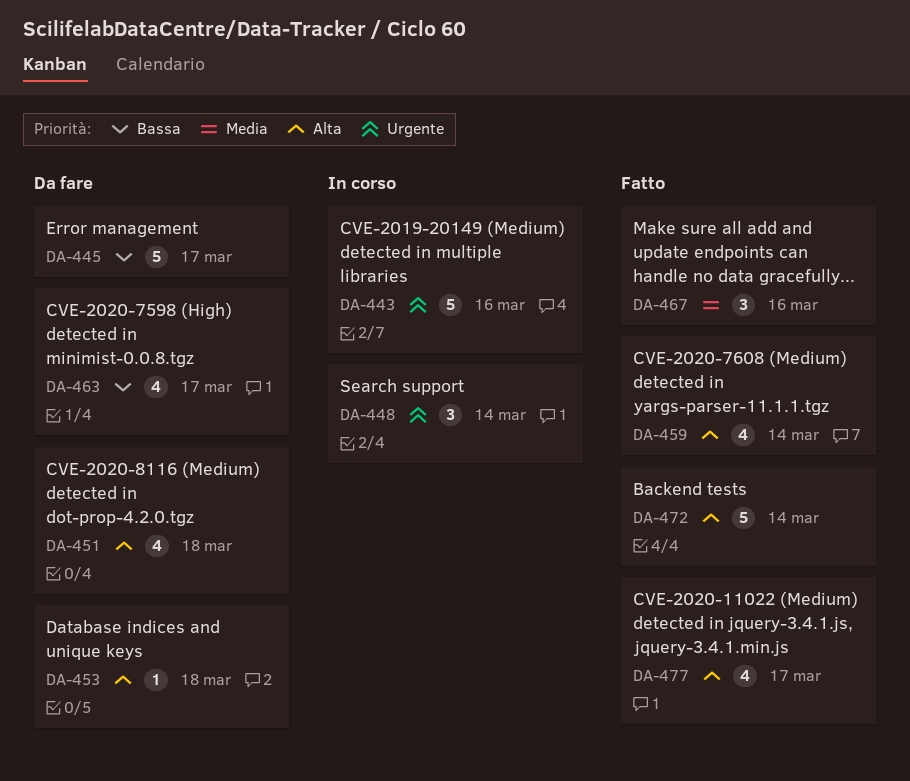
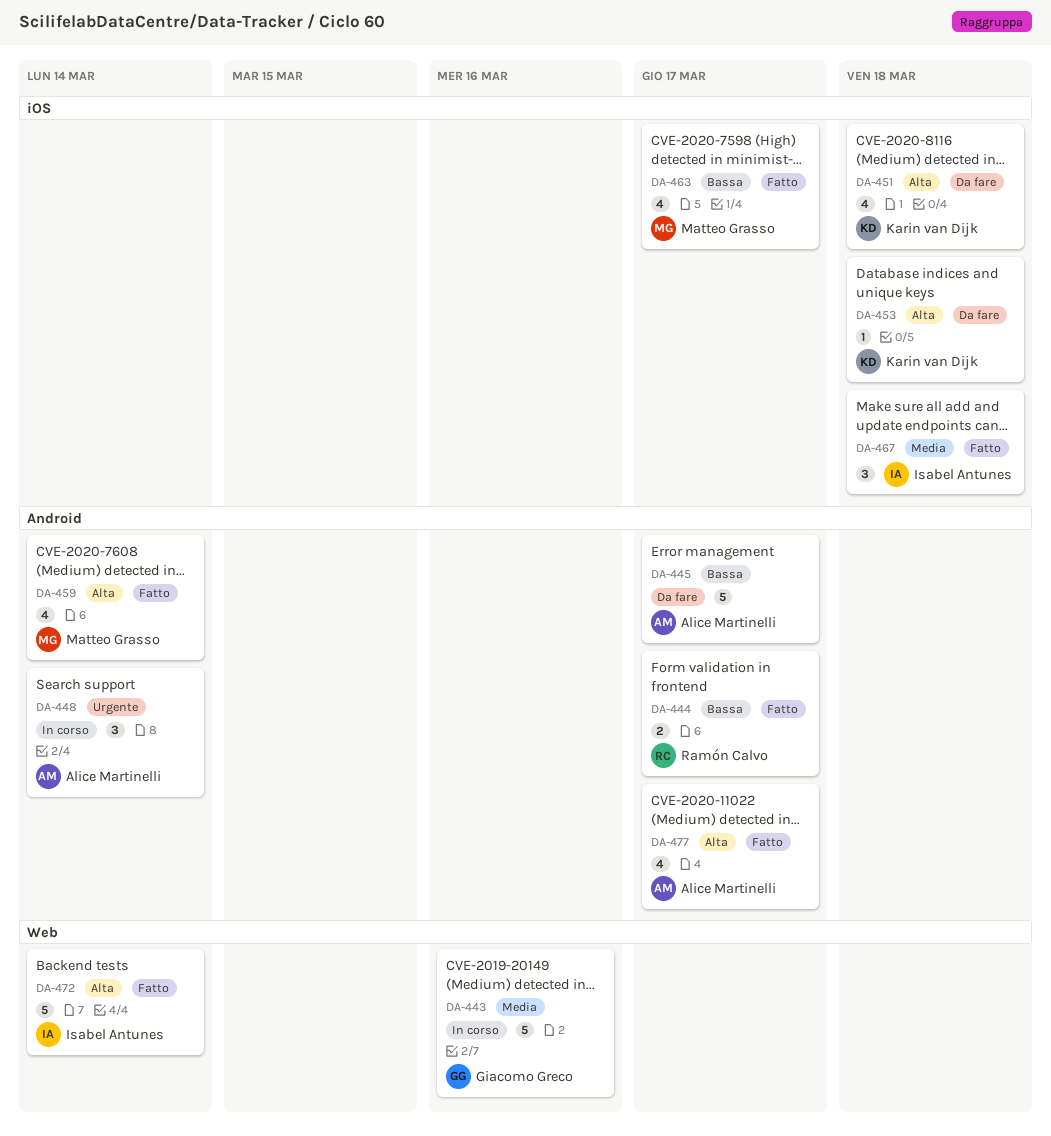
DA-443, priority: Urgente -> Media
DA-444: none -> present
DA-463, status: Da fare -> Fatto
DA-467, due: Mar 16 -> Mar 18

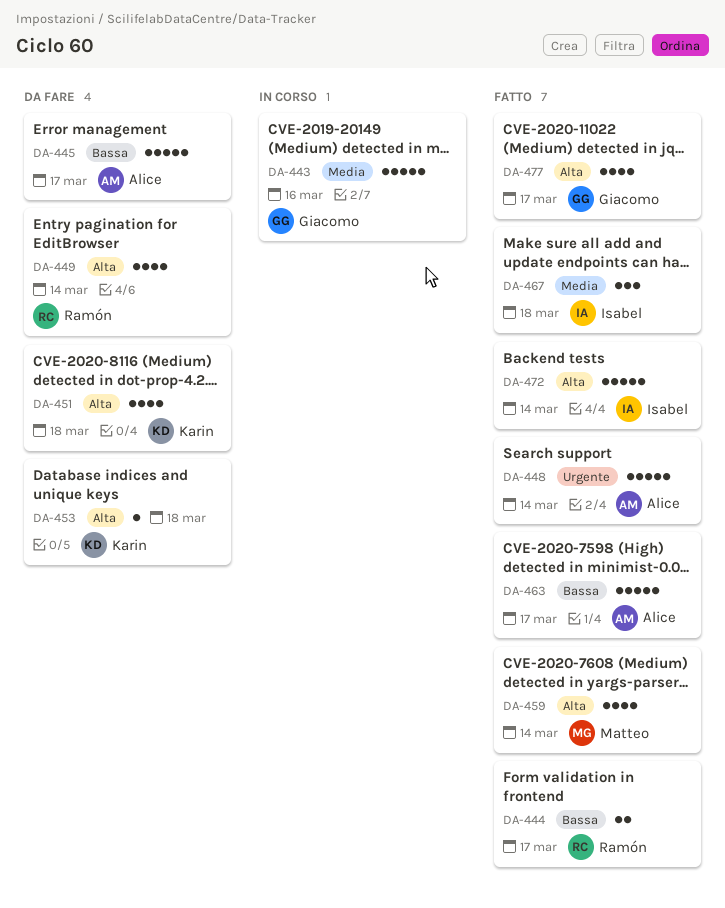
DA-448, status: In corso -> Fatto
DA-448, estimate: 3 -> 5
DA-449: none -> present
DA-463, owner: Matteo Grasso -> Alice Martinelli
DA-463, estimate: 4 -> 5
DA-477, owner: Alice Martinelli -> Giacomo Greco

